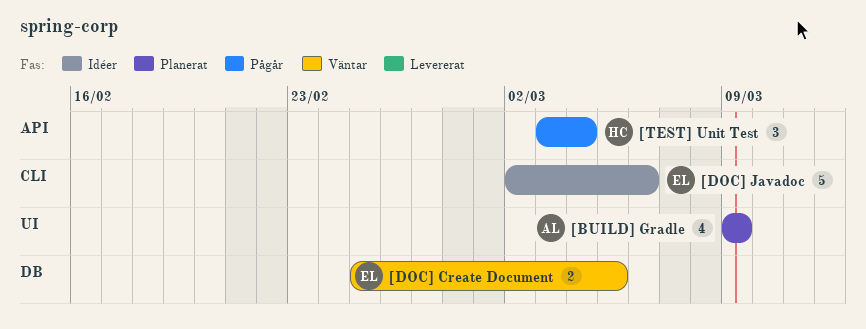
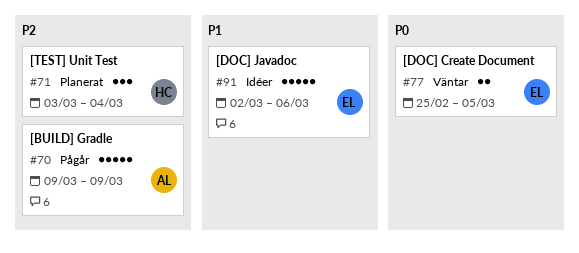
[BUILD] Gradle, status: Planerat -> Pågår
[BUILD] Gradle, estimate: 4 -> 5
[TEST] Unit Test, status: Pågår -> Planerat

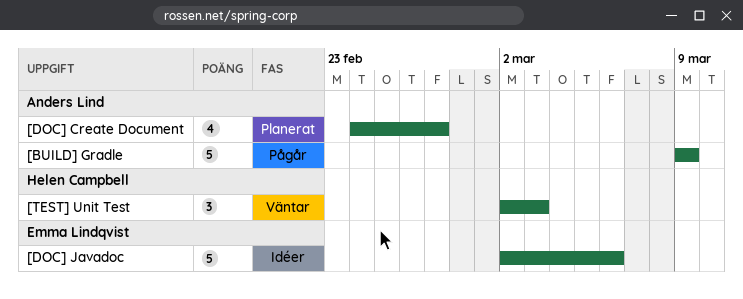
[DOC] Create Document, status: Väntar -> Planerat
[DOC] Create Document, owner: Emma Lindqvist -> Anders Lind
[DOC] Create Document, estimate: 2 -> 4
[DOC] Create Document, start: Feb 25 -> Feb 24
[DOC] Create Document, due: Mar 5 -> Feb 27
[TEST] Unit Test, status: Planerat -> Väntar
[TEST] Unit Test, start: Mar 3 -> Mar 2
[TEST] Unit Test, due: Mar 4 -> Mar 3

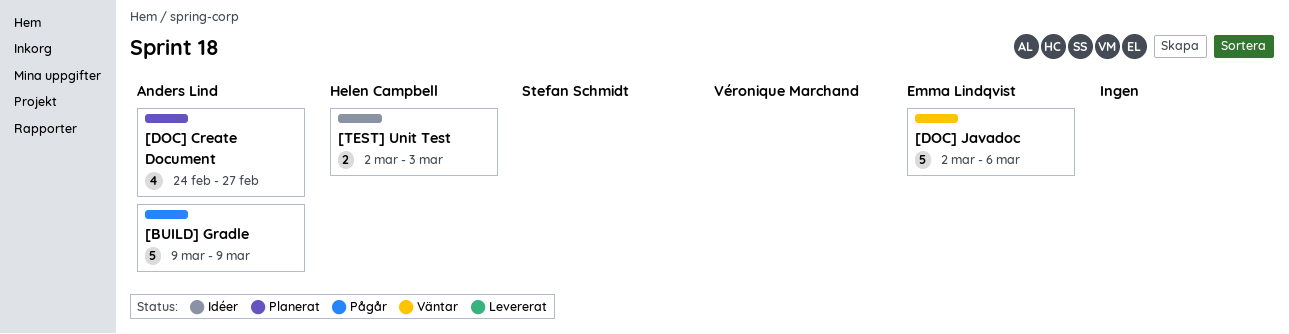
[DOC] Javadoc, status: Idéer -> Väntar
[TEST] Unit Test, status: Väntar -> Idéer
[TEST] Unit Test, estimate: 3 -> 2

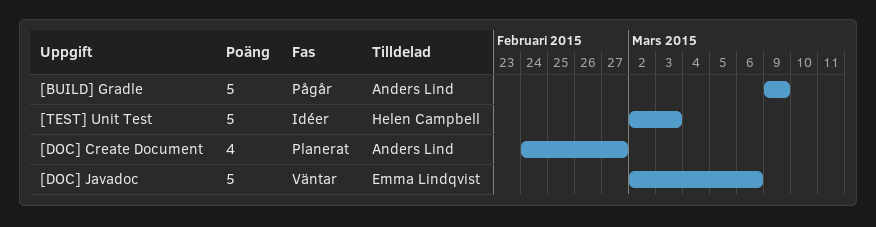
[TEST] Unit Test, estimate: 2 -> 5

